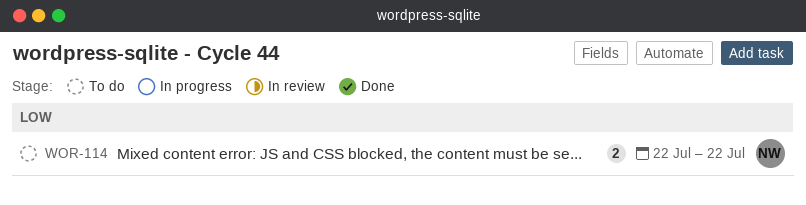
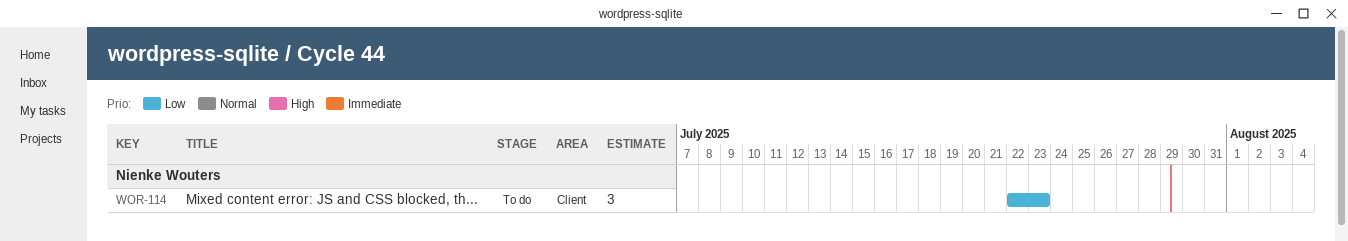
WOR-114, estimate: 2 -> 3
WOR-114, due: Jul 22 -> Jul 23

